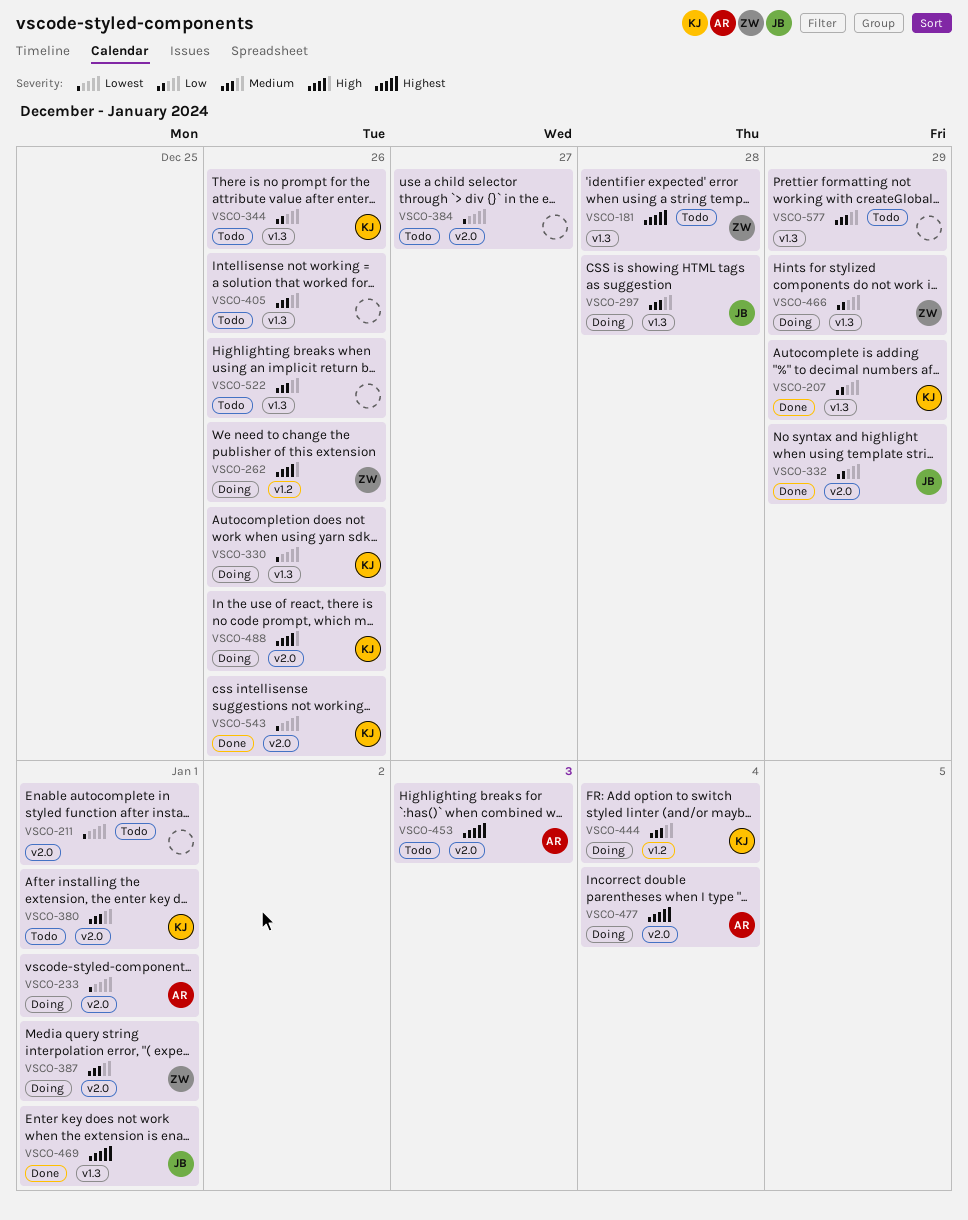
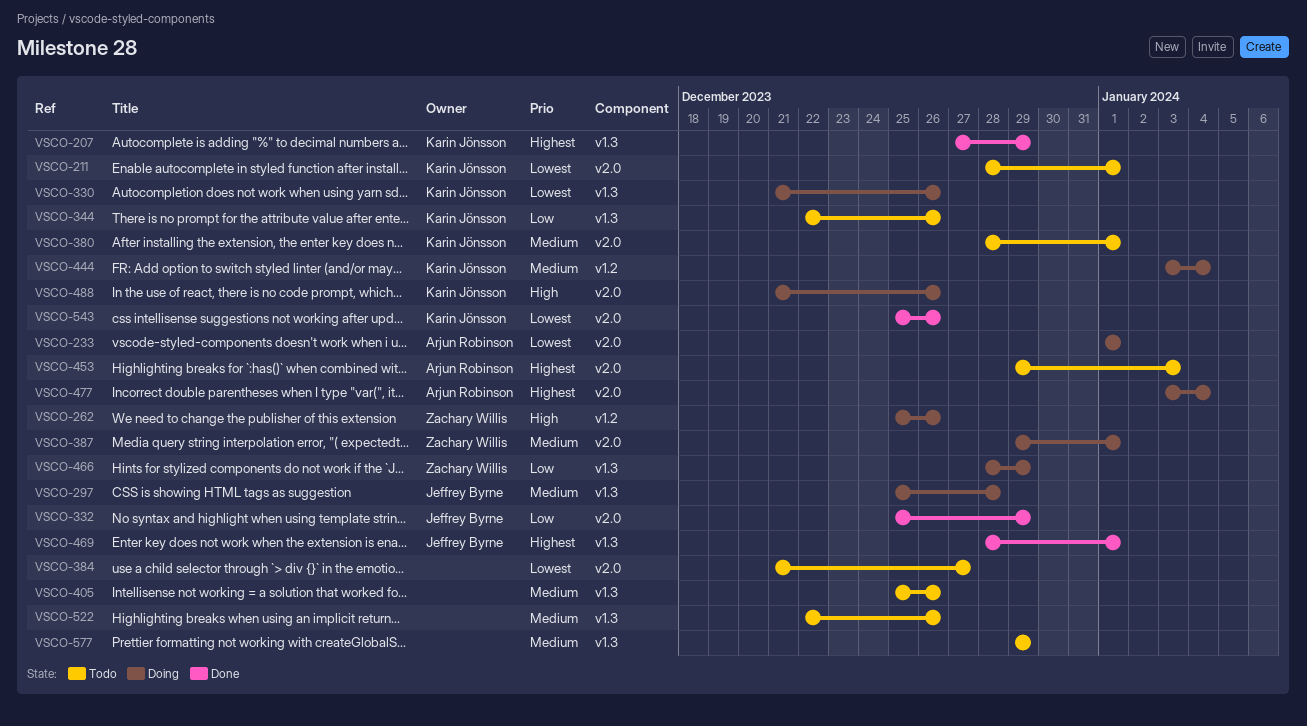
VSCO-181: present -> none
VSCO-207, priority: Low -> Highest
VSCO-211, owner: none -> Karin Jönsson

